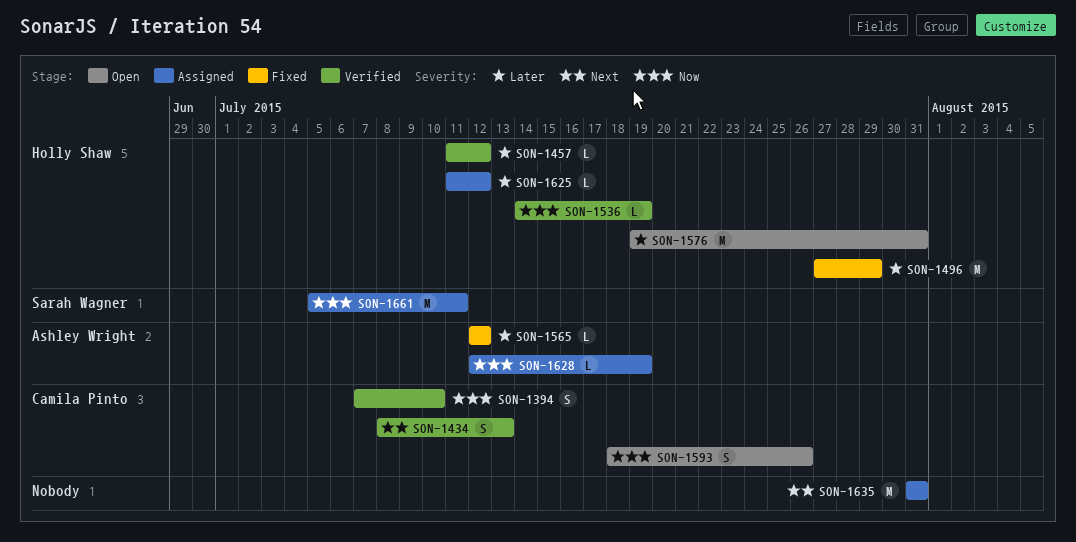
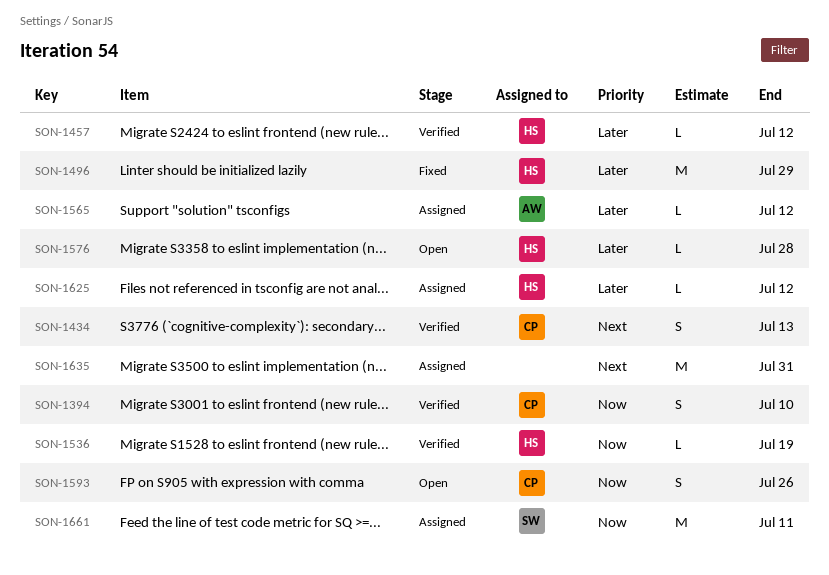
SON-1565, status: Fixed -> Assigned
SON-1576, estimate: M -> L
SON-1576, due: Jul 31 -> Jul 28
SON-1628: present -> none

